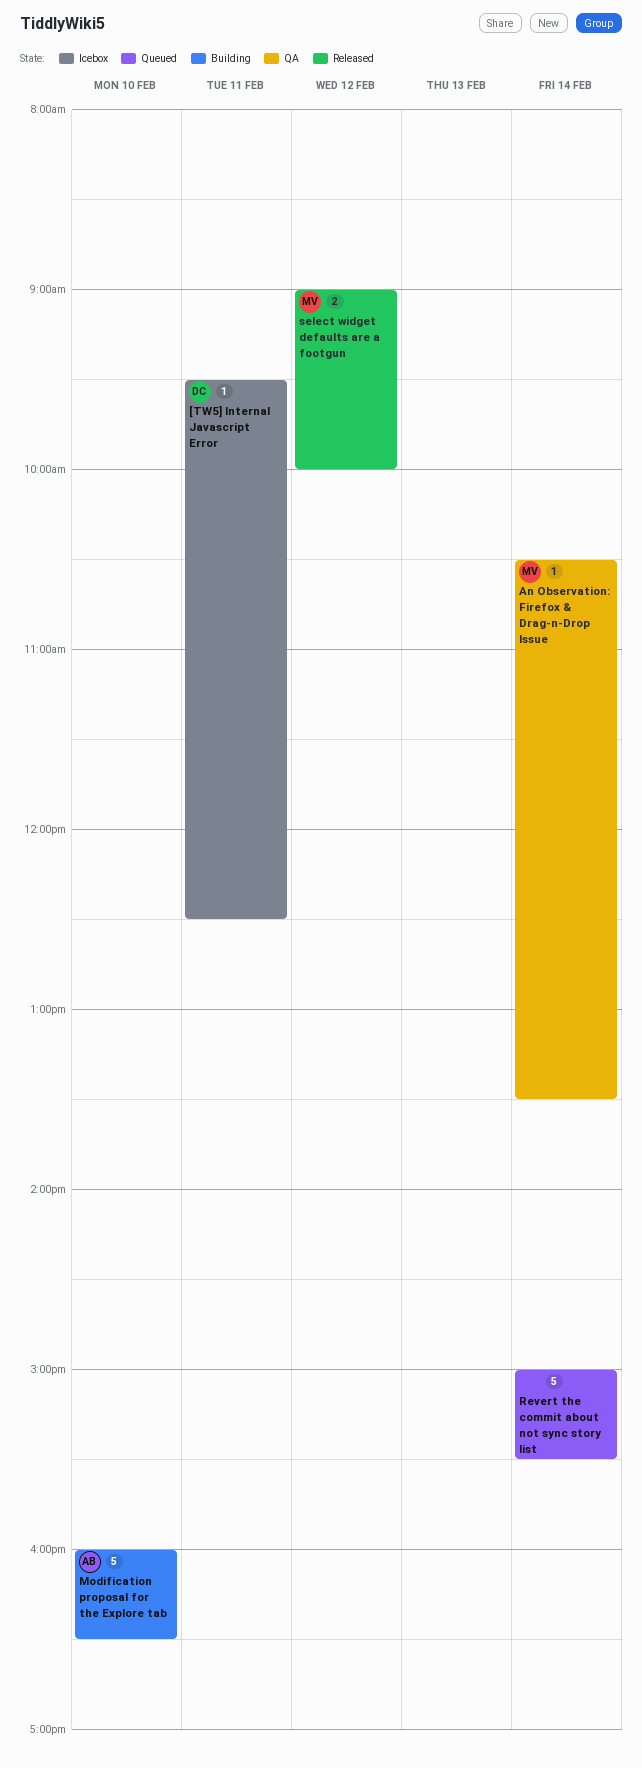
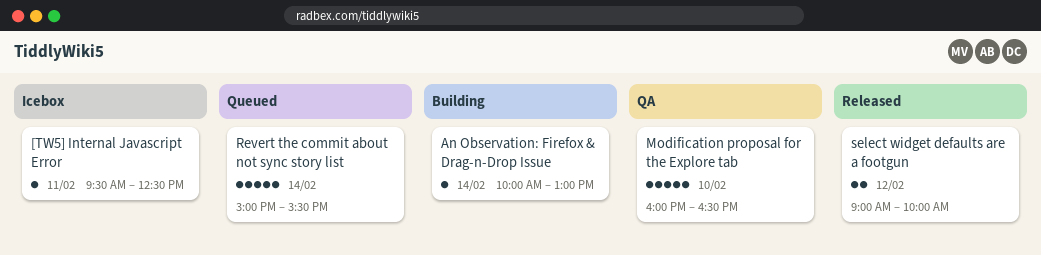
An Observation: Firefox & Drag-n-Drop Issue, status: QA -> Building
An Observation: Firefox & Drag-n-Drop Issue, begins: 10:30 -> 10:00
An Observation: Firefox & Drag-n-Drop Issue, ends: 13:30 -> 13:00
Modification proposal for the Explore tab, status: Building -> QA

